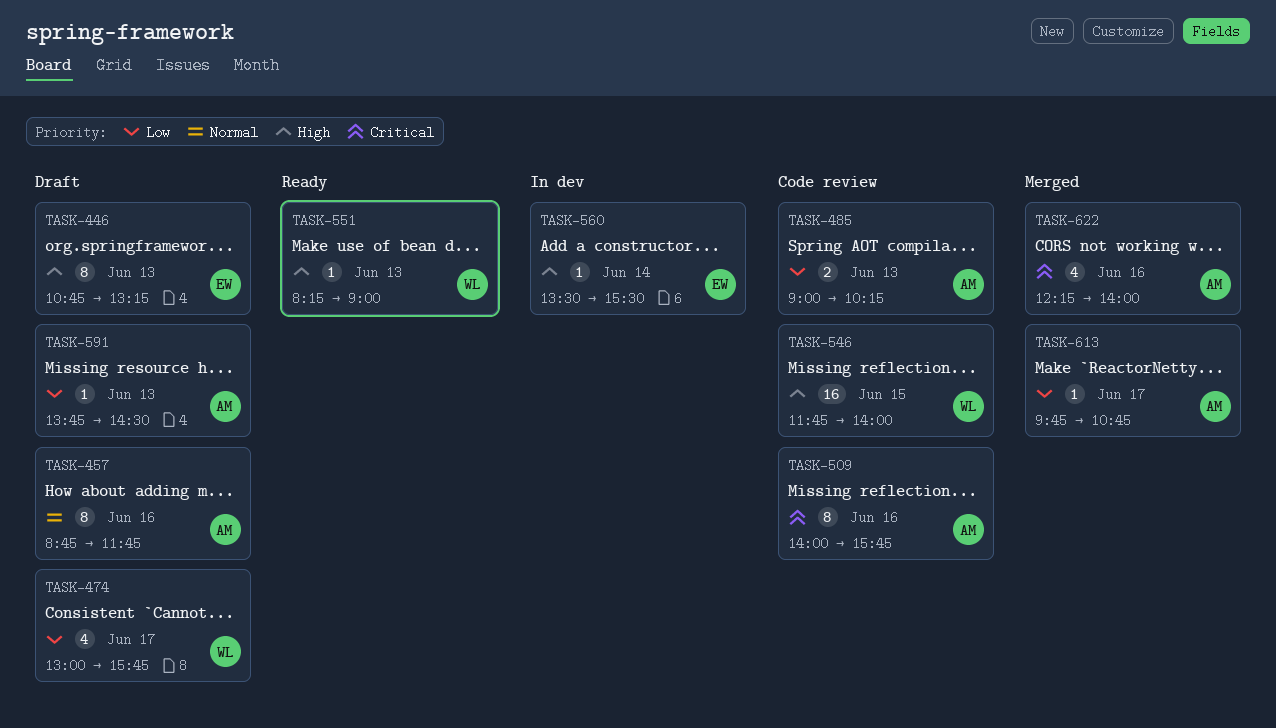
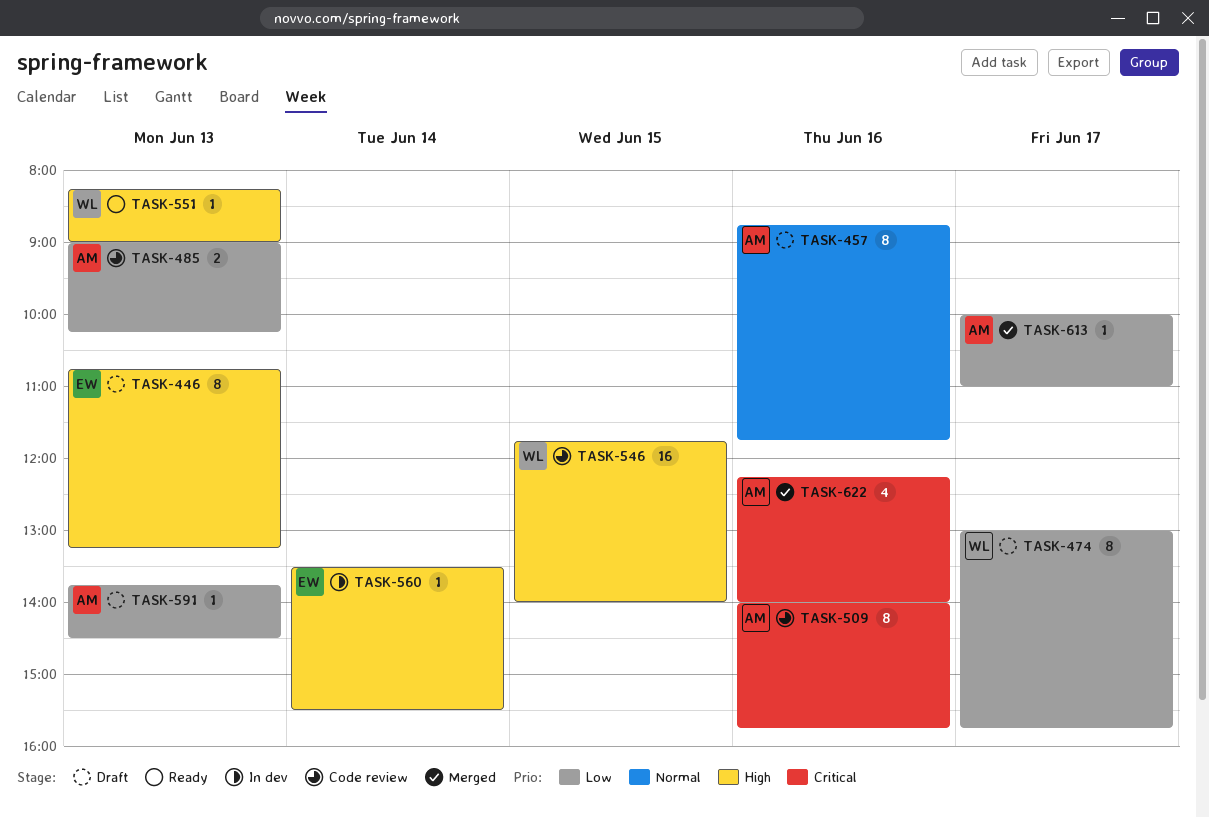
TASK-474, estimate: 4 -> 8
TASK-613, begins: 09:45 -> 10:00
TASK-613, ends: 10:45 -> 11:00

